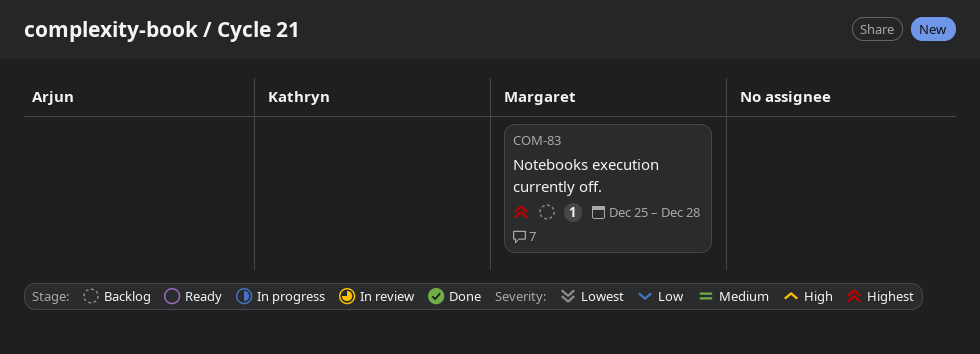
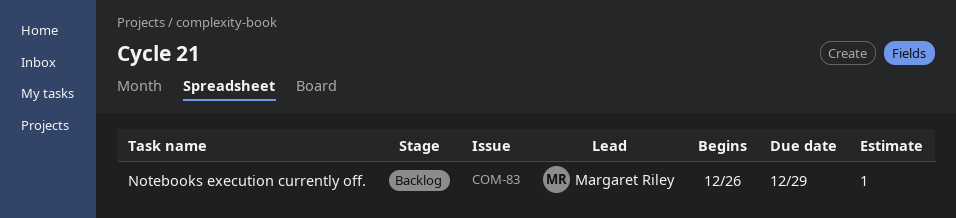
COM-83, start: Dec 25 -> Dec 26
COM-83, due: Dec 28 -> Dec 29

